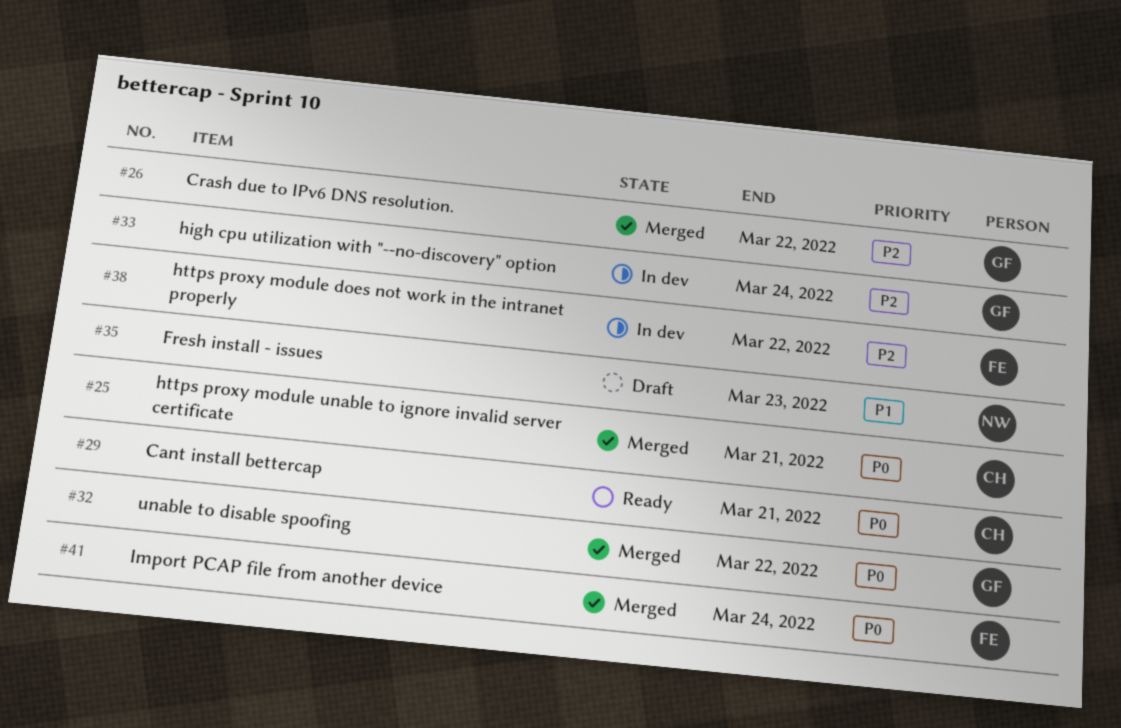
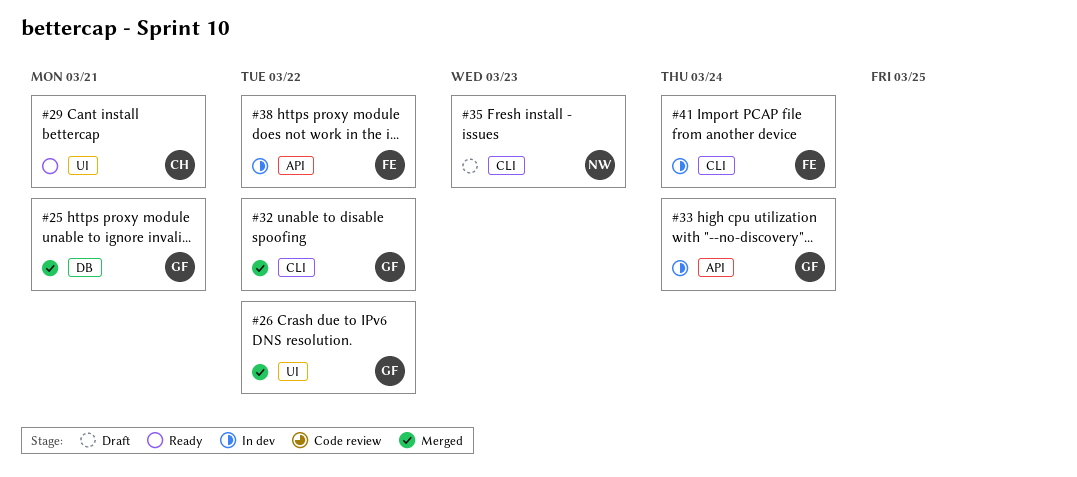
#25, owner: CH -> GF
#41, status: Merged -> In dev

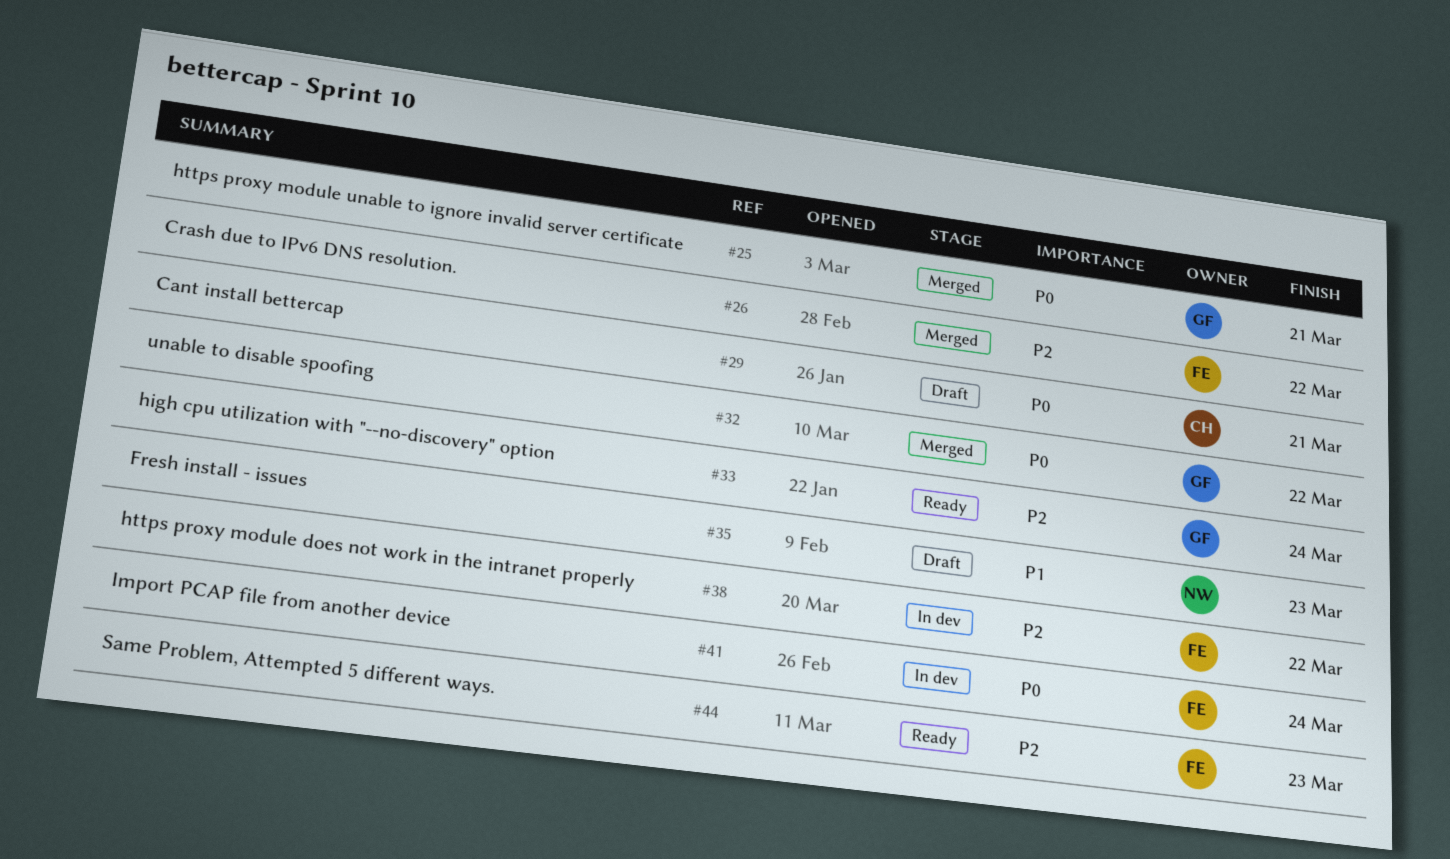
#26, owner: GF -> FE
#29, status: Ready -> Draft
#33, status: In dev -> Ready
#44: none -> present

